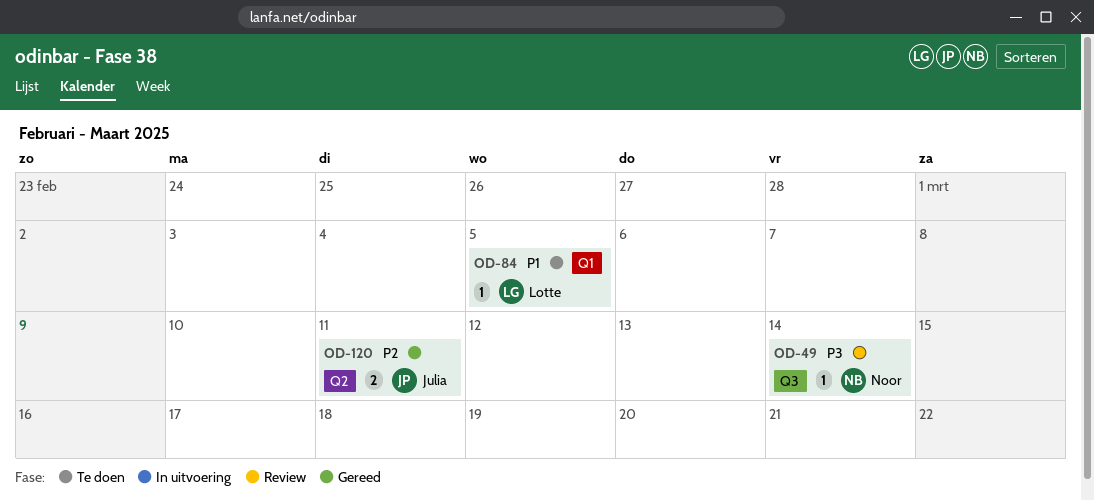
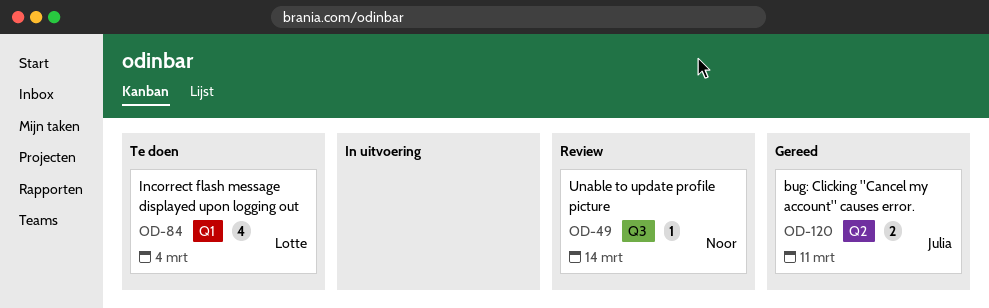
OD-84, estimate: 1 -> 4
OD-84, due: Mar 5 -> Mar 4

